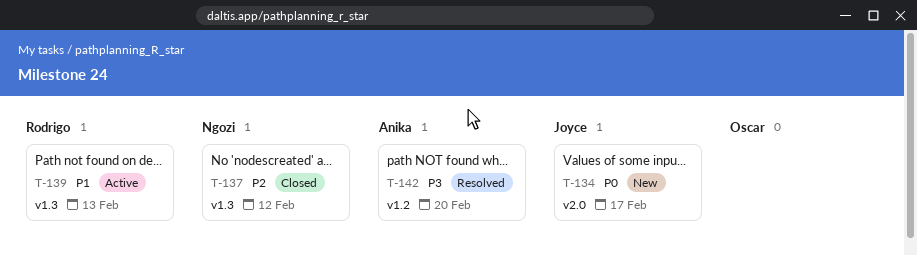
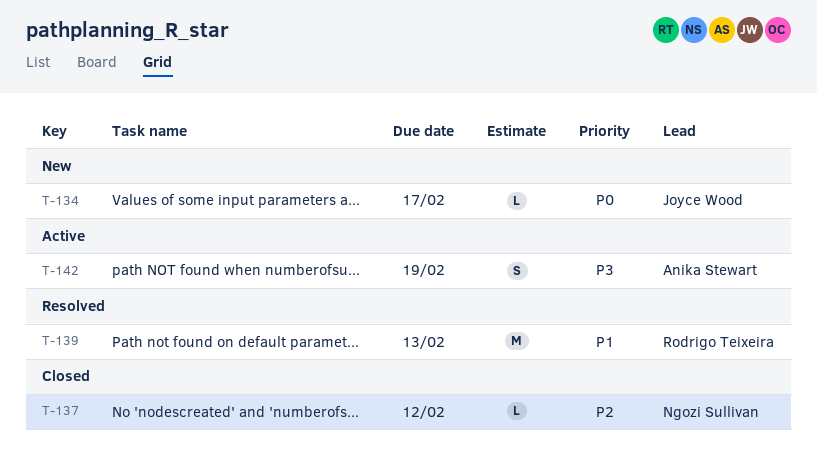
T-139, status: Active -> Resolved
T-142, status: Resolved -> Active
T-142, due: Feb 20 -> Feb 19

